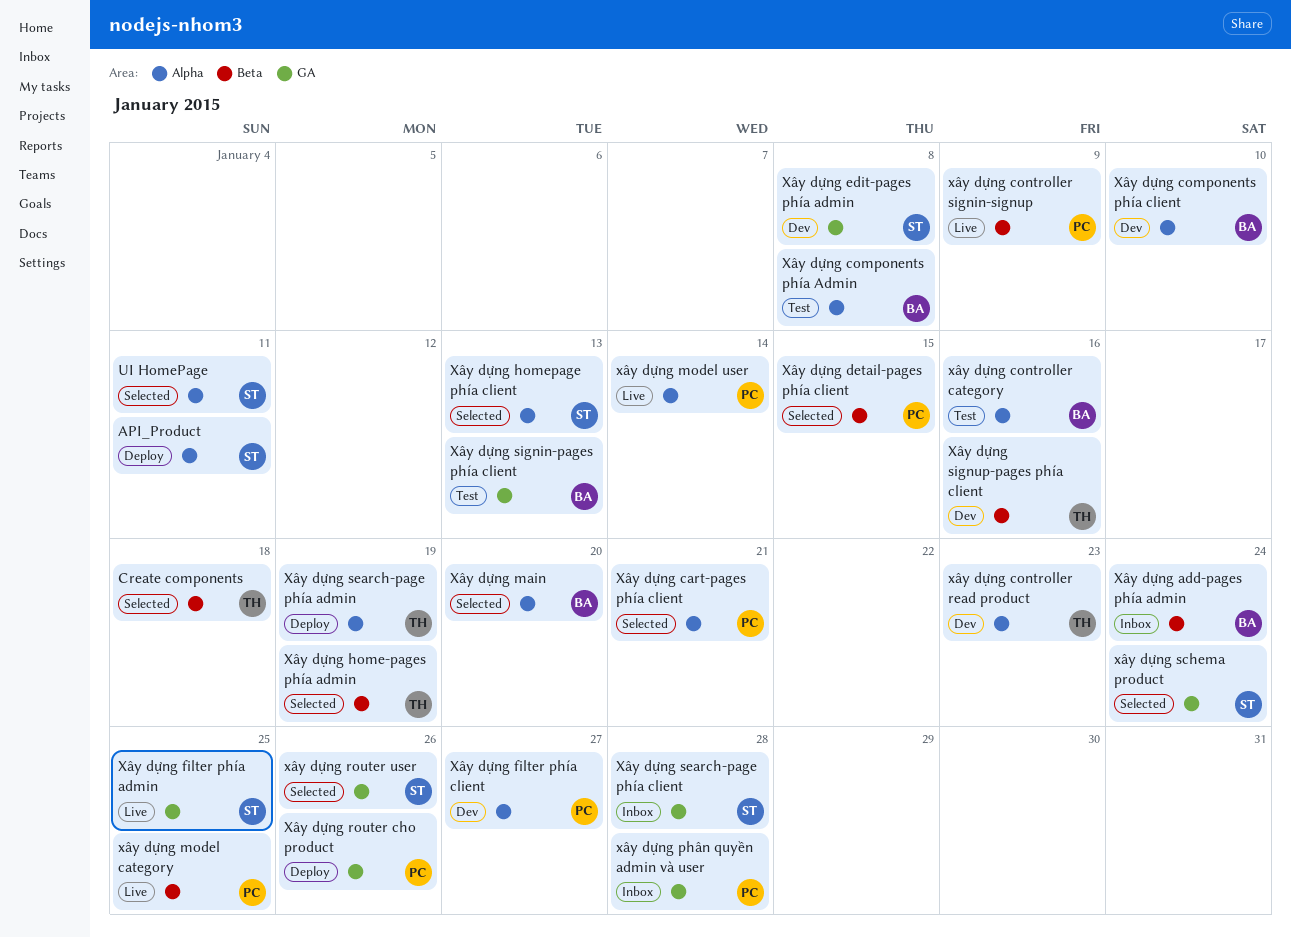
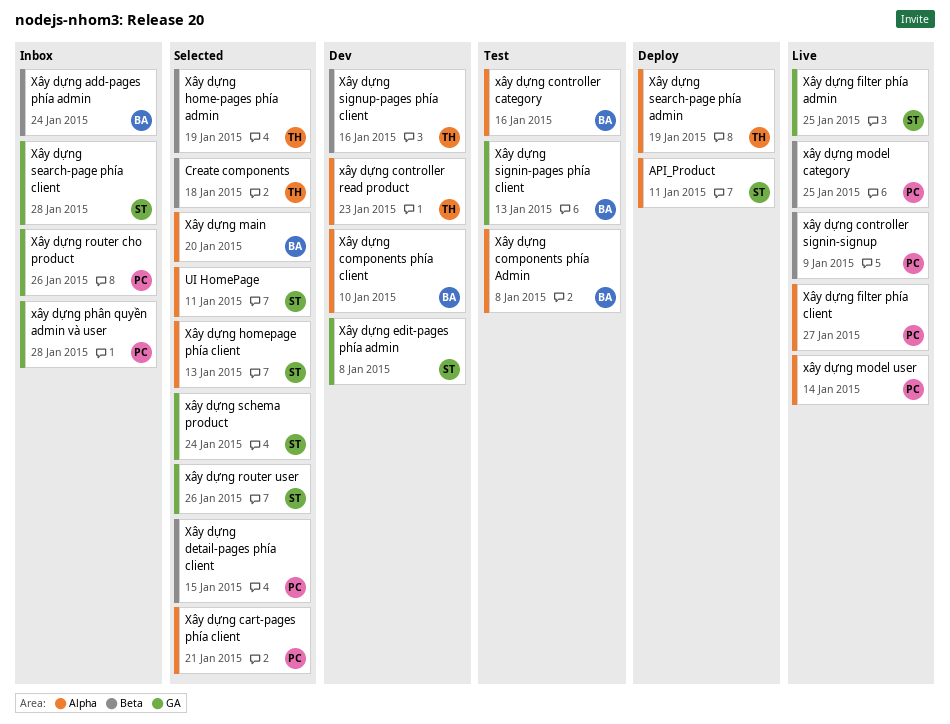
Xây dựng filter phía client, status: Dev -> Live
Xây dựng router cho product, status: Deploy -> Inbox

